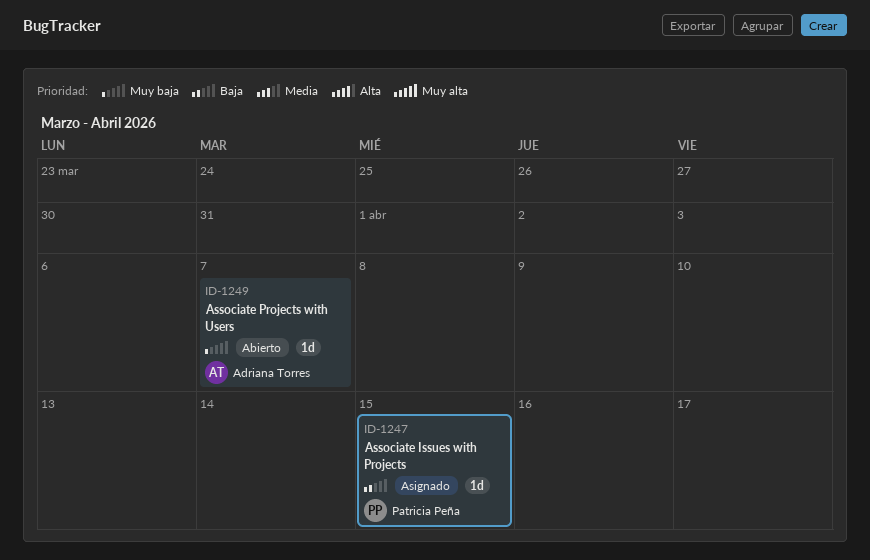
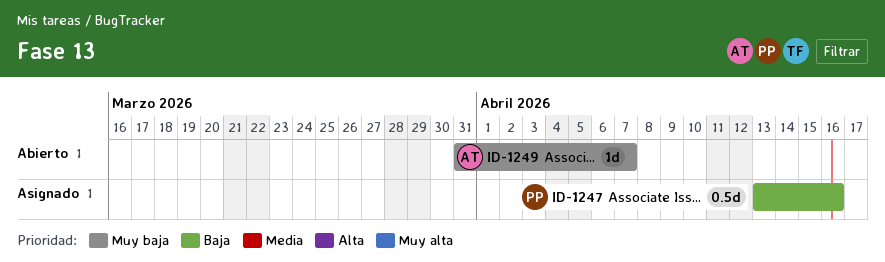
ID-1247, estimate: 1d -> 0.5d
ID-1247, due: Apr 15 -> Apr 16

